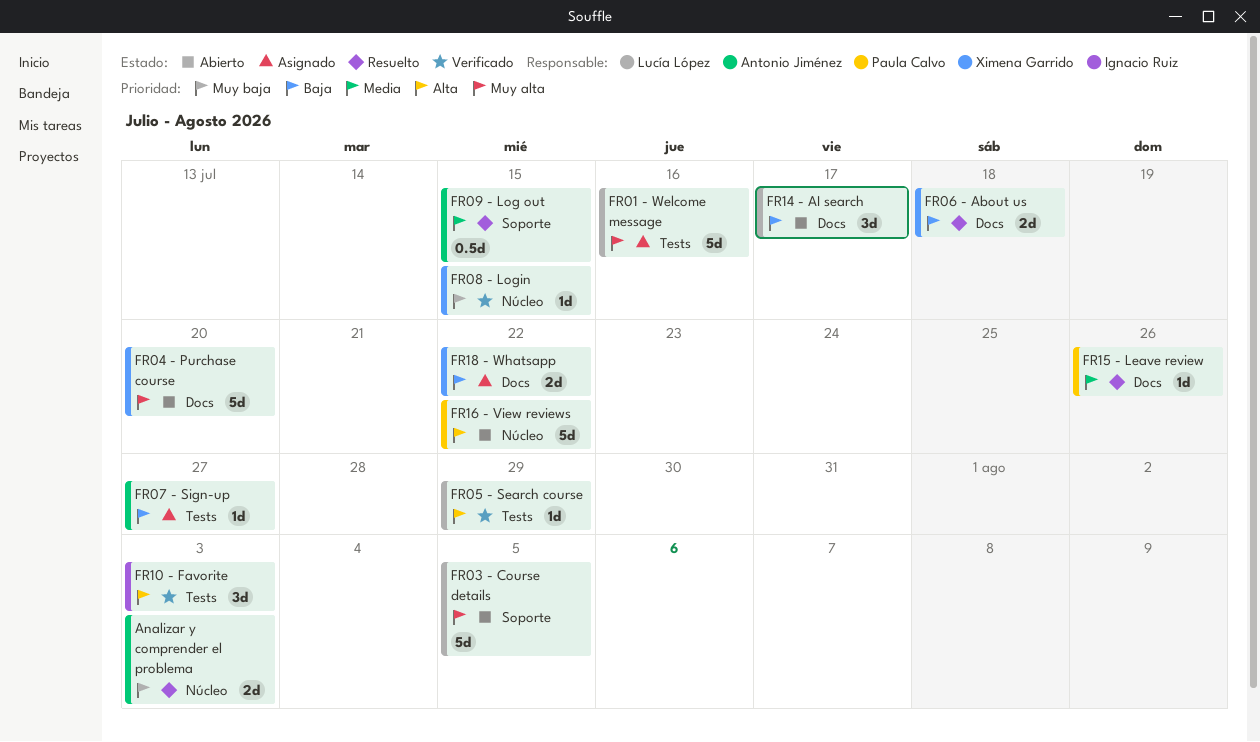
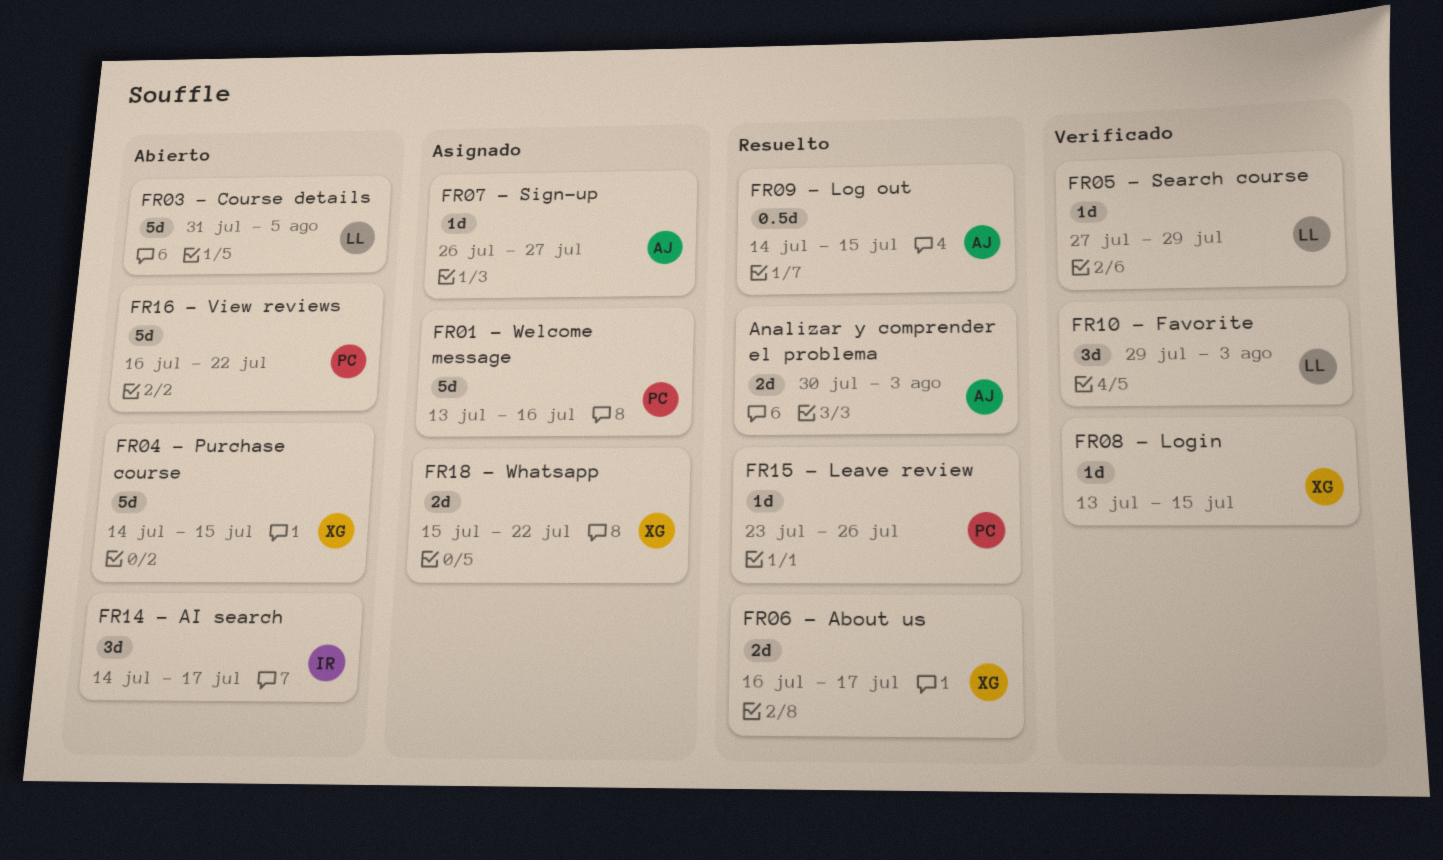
FR01 - Welcome message, owner: Lucía López -> Paula Calvo
FR04 - Purchase course, due: Jul 20 -> Jul 15
FR06 - About us, due: Jul 18 -> Jul 17
FR10 - Favorite, owner: Ignacio Ruiz -> Lucía López
FR14 - AI search, owner: Lucía López -> Ignacio Ruiz

